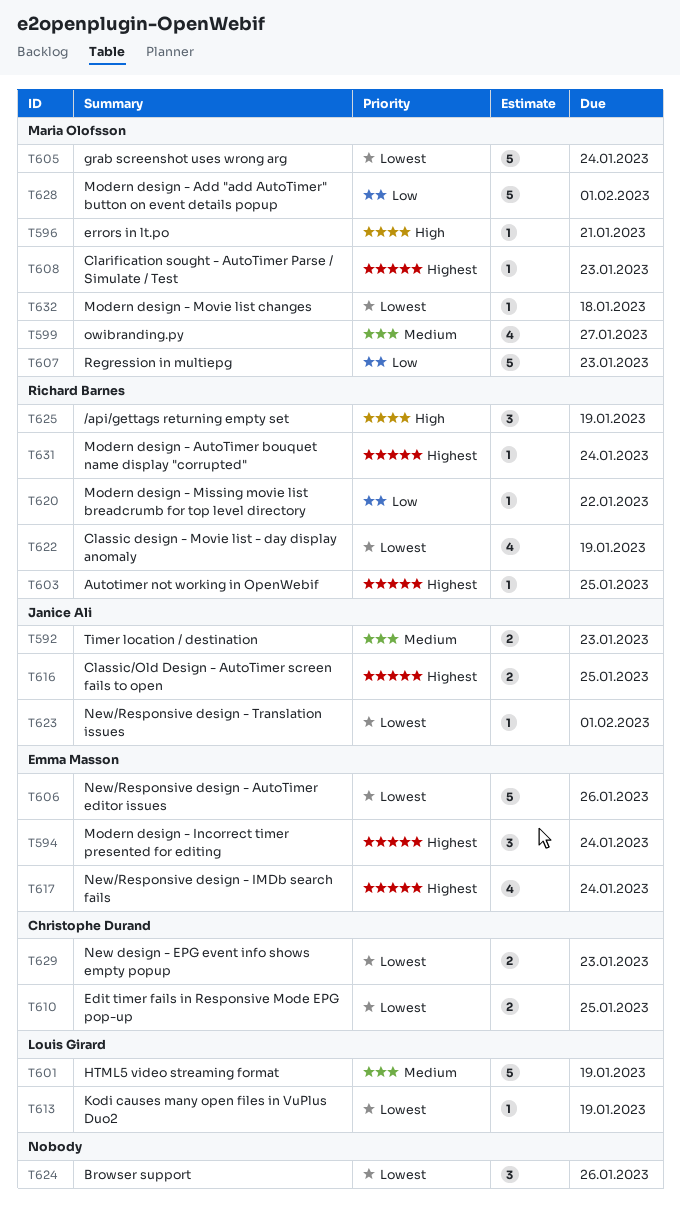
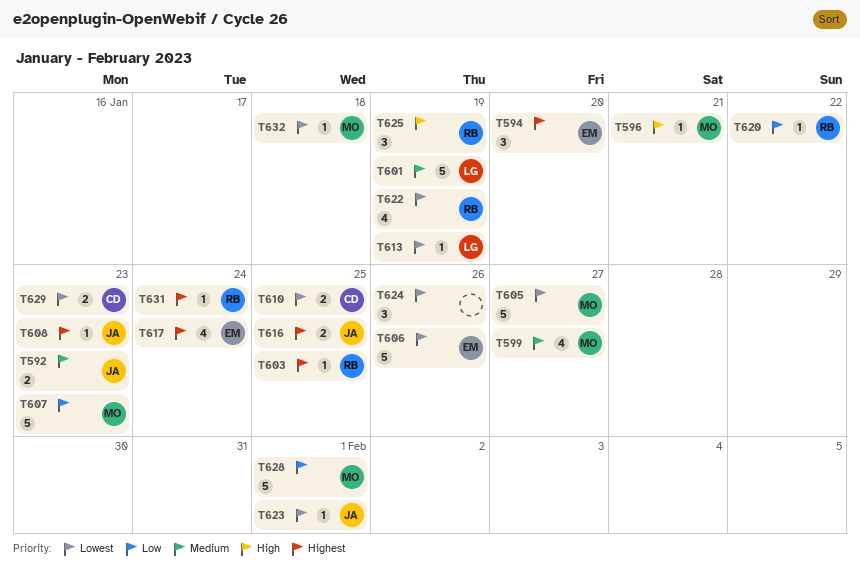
T594, due: Jan 24 -> Jan 20
T605, due: Jan 24 -> Jan 27
T608, owner: Maria Olofsson -> Janice Ali

